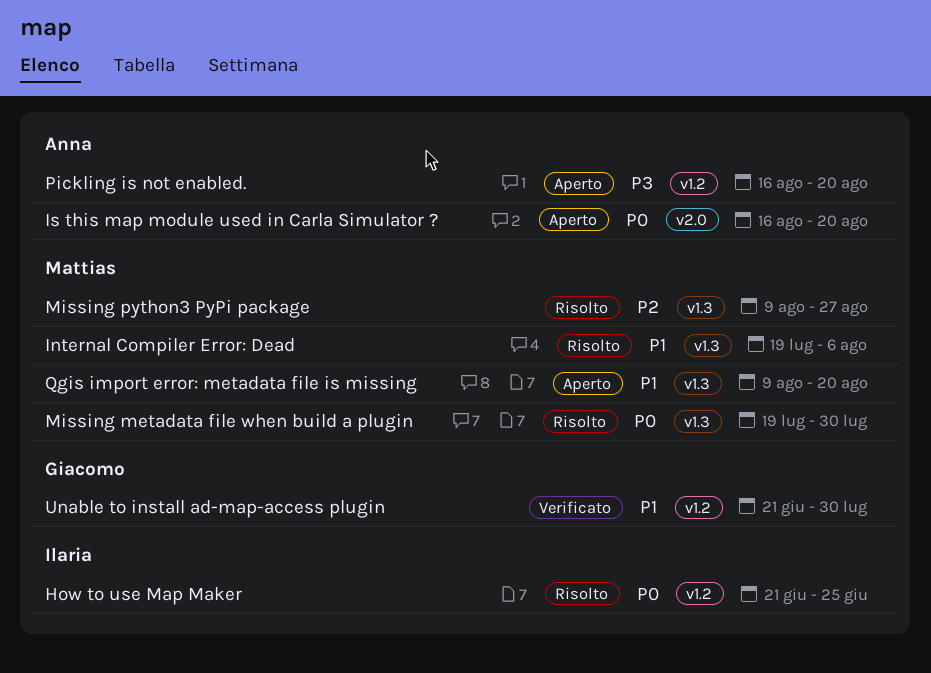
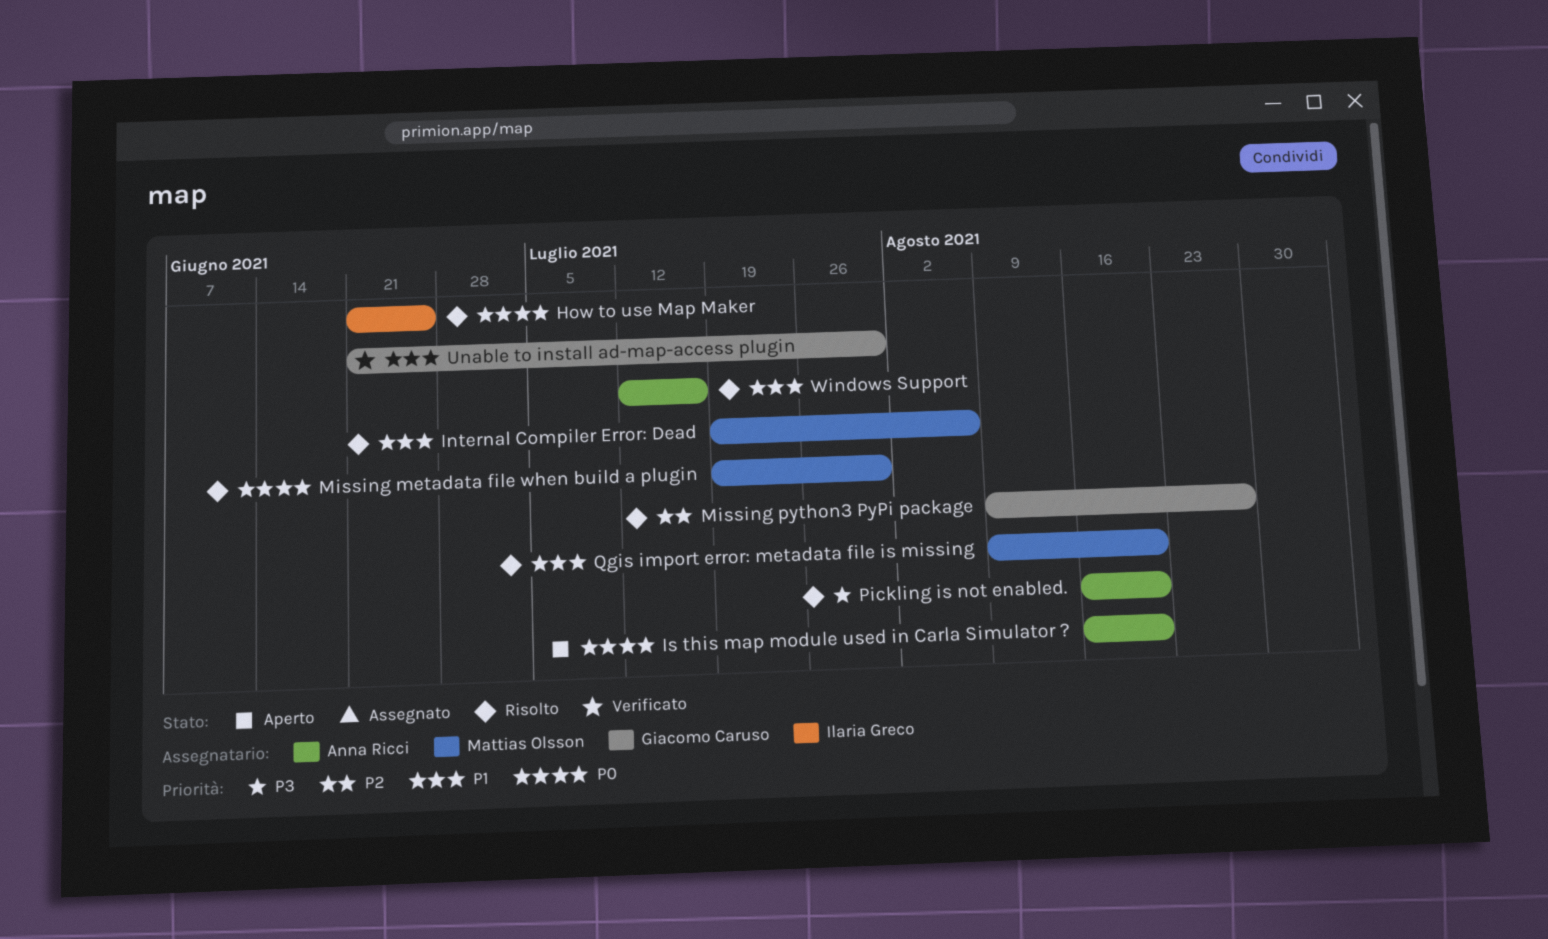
Missing python3 PyPi package, owner: Mattias Olsson -> Giacomo Caruso
Pickling is not enabled., status: Aperto -> Risolto
Qgis import error: metadata file is missing, status: Aperto -> Risolto
Windows Support: none -> present

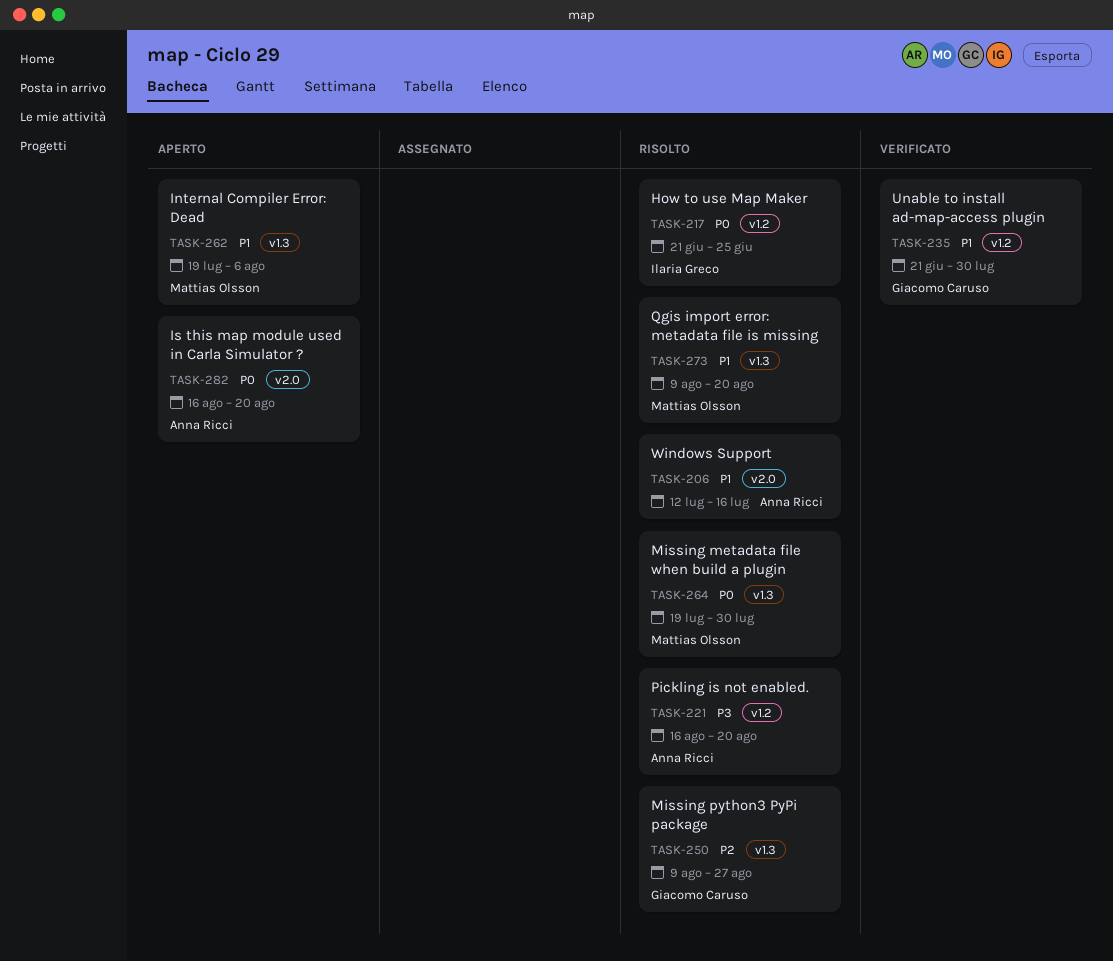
Internal Compiler Error: Dead, status: Risolto -> Aperto

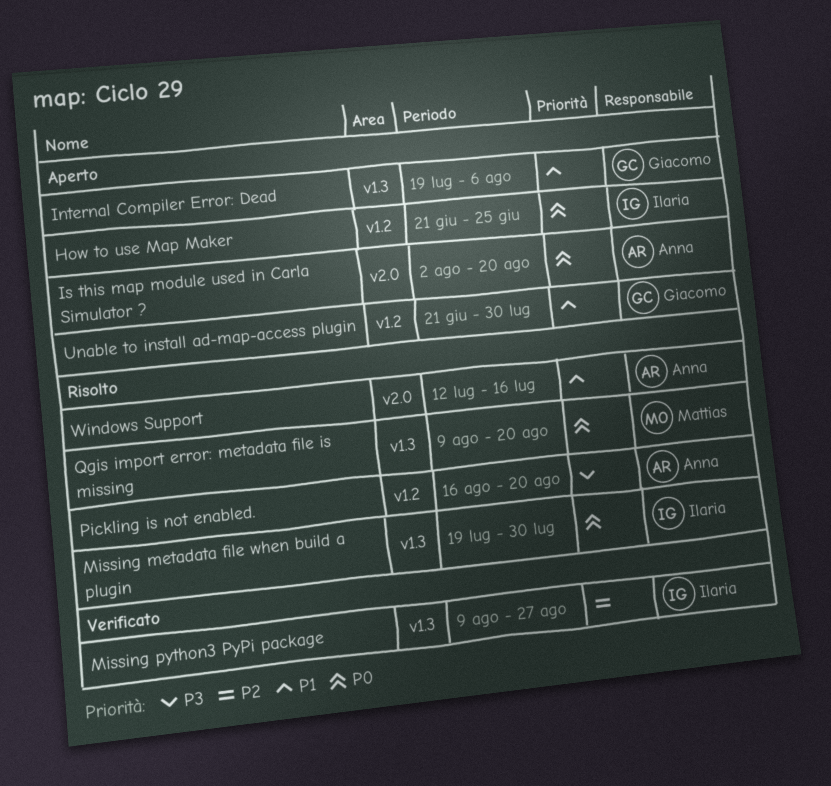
How to use Map Maker, status: Risolto -> Aperto
Internal Compiler Error: Dead, owner: Mattias Olsson -> Giacomo Caruso
Is this map module used in Carla Simulator ?, start: Aug 16 -> Aug 2
Missing metadata file when build a plugin, owner: Mattias Olsson -> Ilaria Greco
Missing python3 PyPi package, status: Risolto -> Verificato
Missing python3 PyPi package, owner: Giacomo Caruso -> Ilaria Greco
Qgis import error: metadata file is missing, priority: P1 -> P0
Unable to install ad-map-access plugin, status: Verificato -> Aperto

